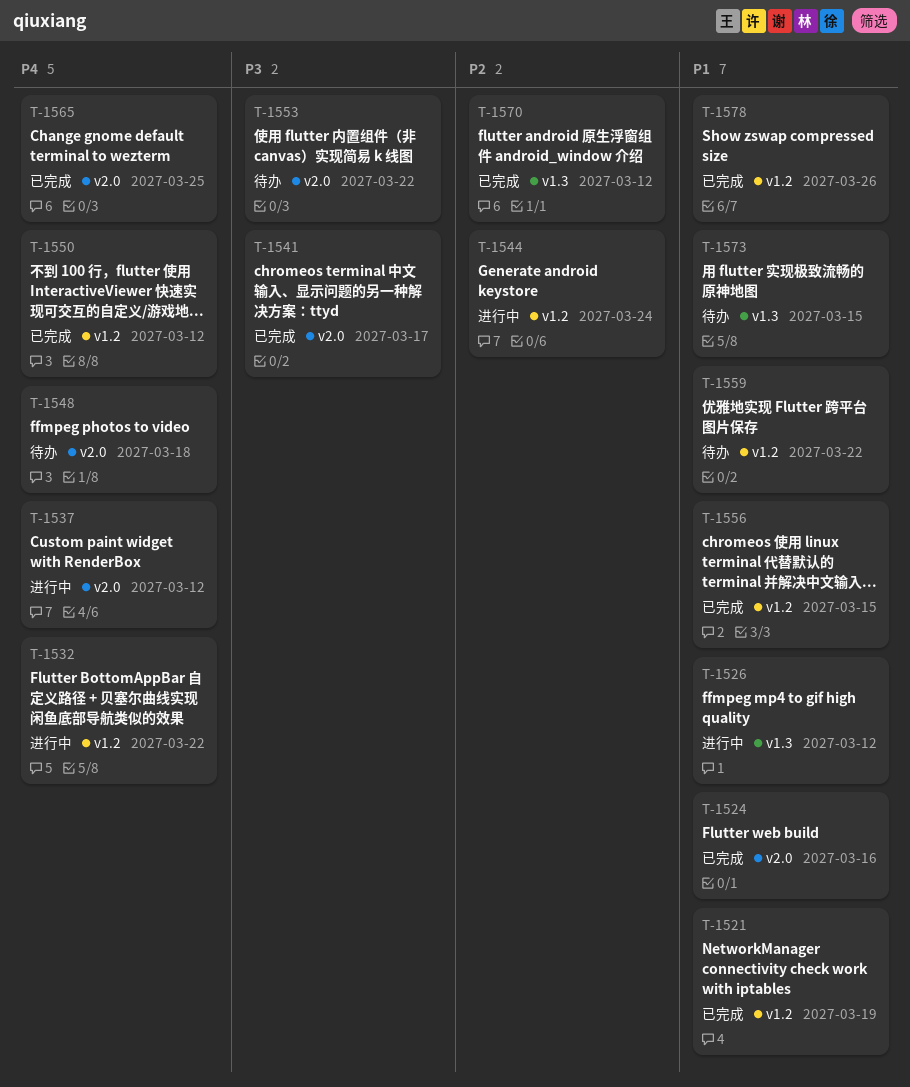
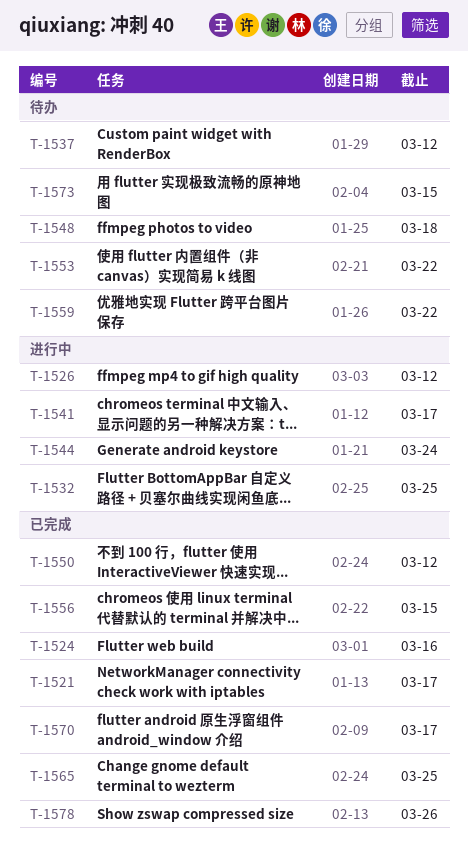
T-1521, due: Mar 19 -> Mar 17
T-1532, due: Mar 22 -> Mar 25
T-1537, status: 进行中 -> 待办
T-1541, status: 已完成 -> 进行中
T-1570, due: Mar 12 -> Mar 17

